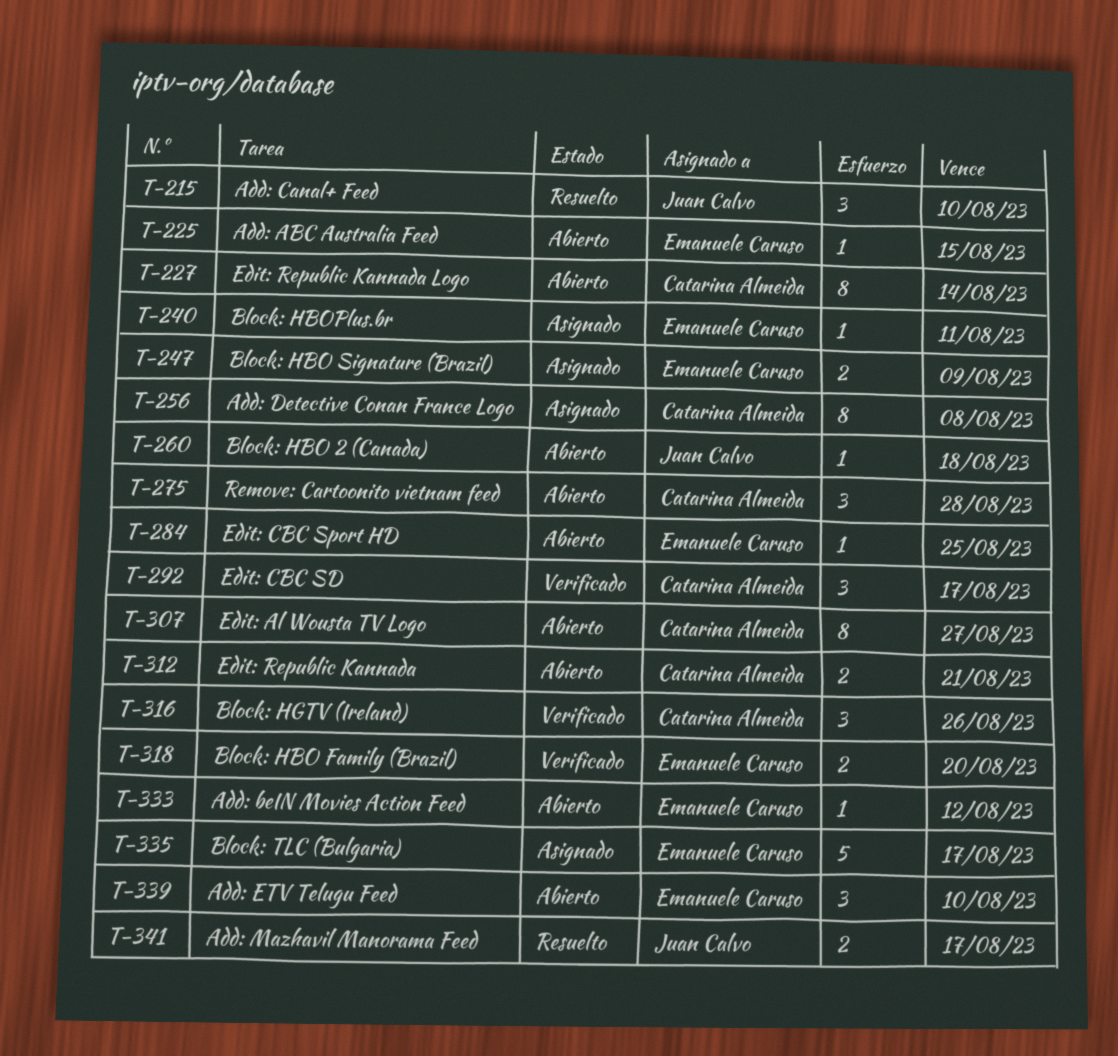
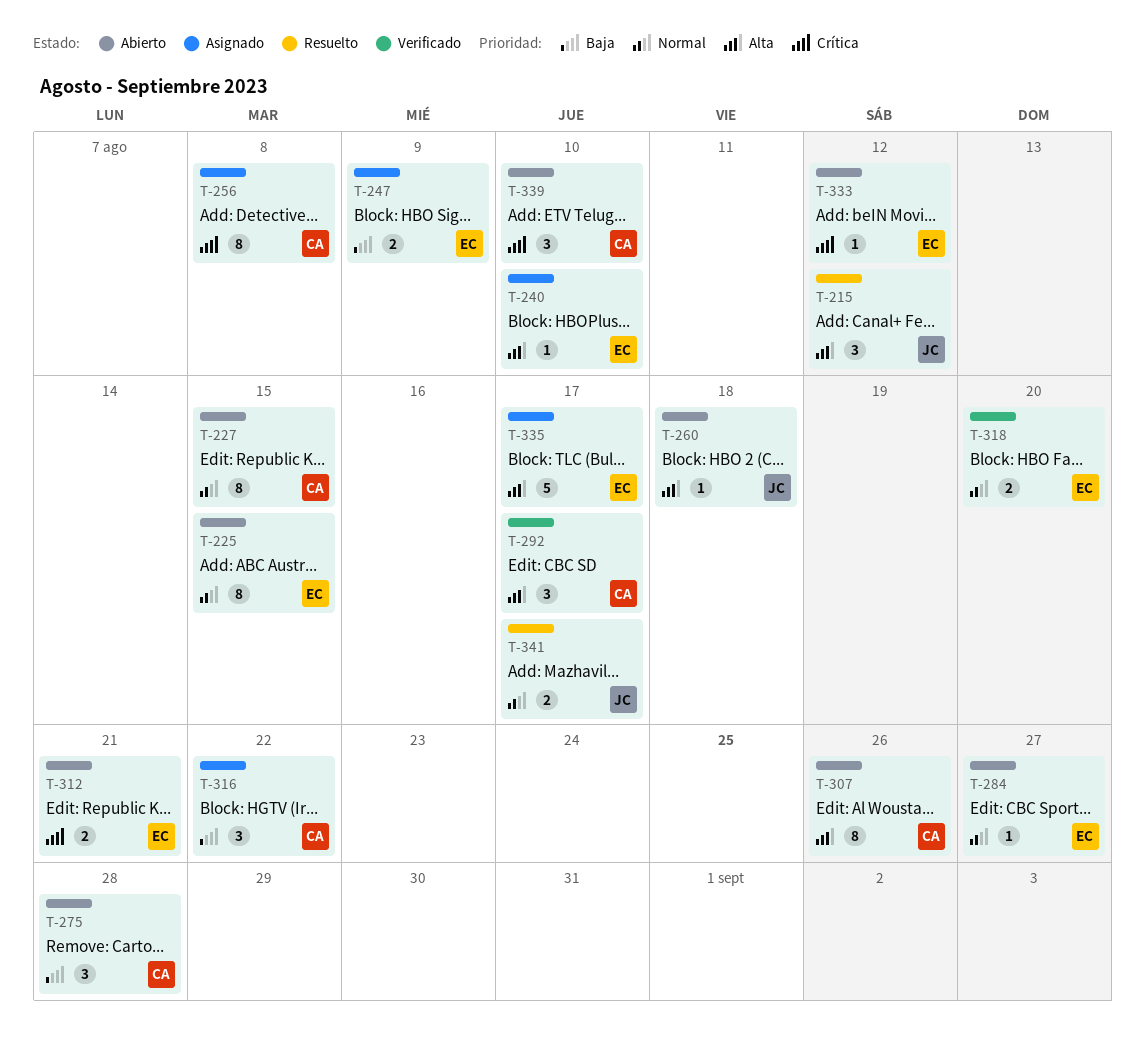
T-215, due: Aug 10 -> Aug 12
T-225, estimate: 1 -> 8
T-227, due: Aug 14 -> Aug 15
T-240, due: Aug 11 -> Aug 10
T-284, due: Aug 25 -> Aug 27
T-307, due: Aug 27 -> Aug 26
T-312, owner: Catarina Almeida -> Emanuele Caruso
T-316, status: Verificado -> Asignado
T-316, due: Aug 26 -> Aug 22
T-339, owner: Emanuele Caruso -> Catarina Almeida

